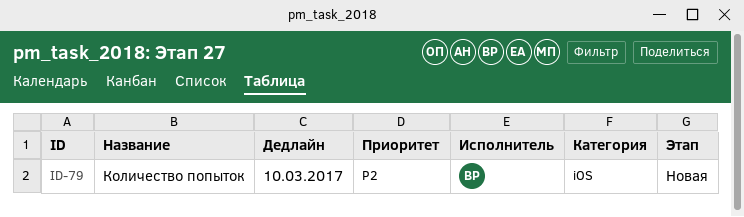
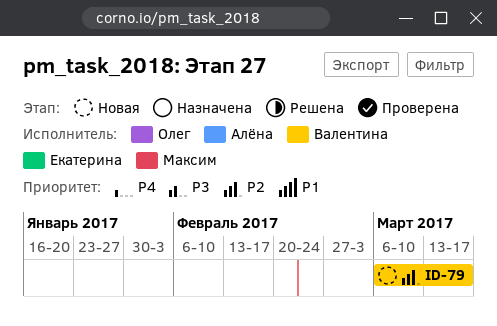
ID-79, due: Mar 10 -> Mar 17

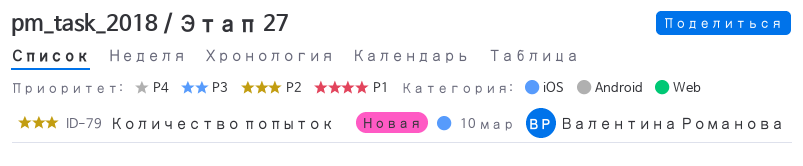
ID-79, due: Mar 17 -> Mar 10

